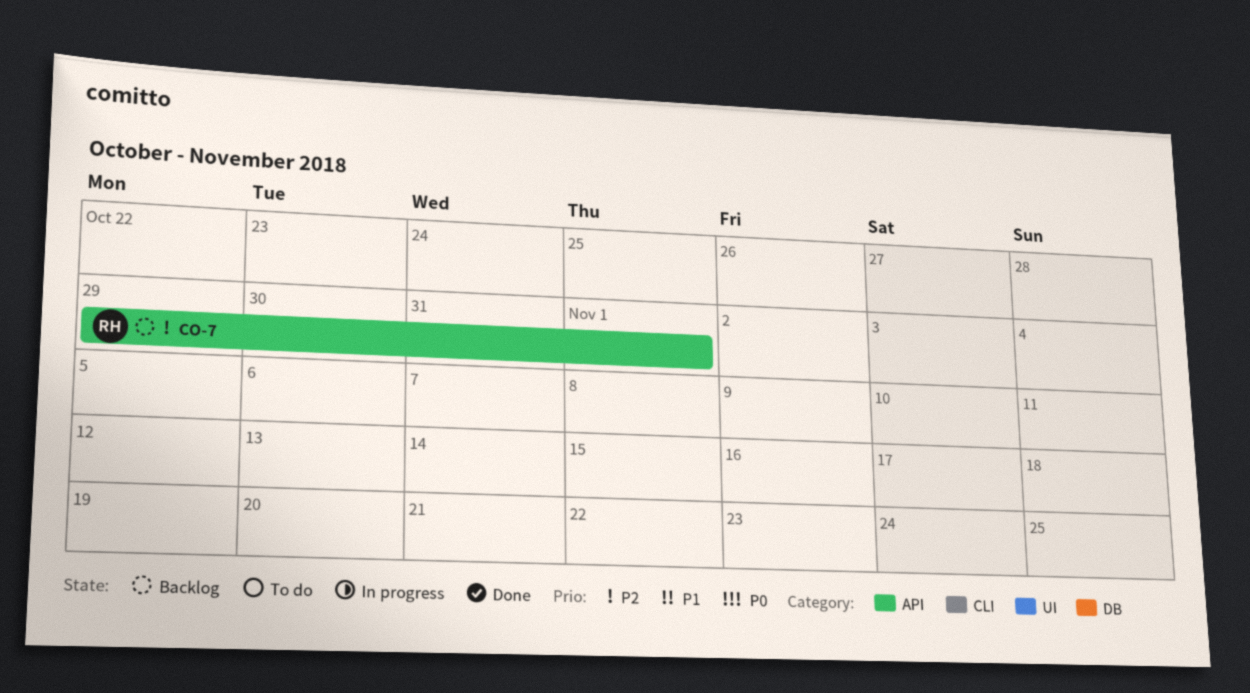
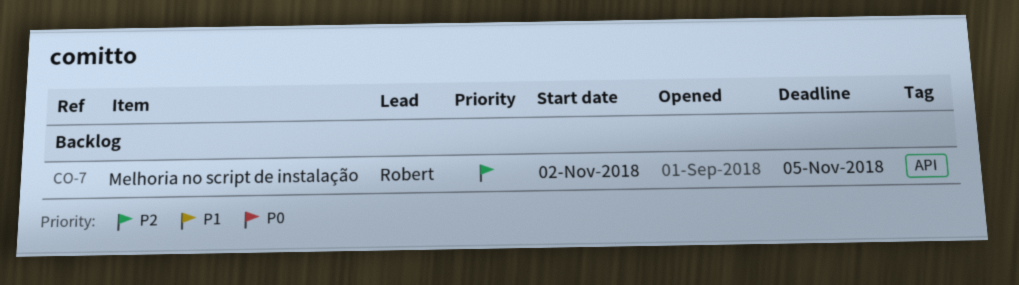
CO-7, start: Oct 29 -> Nov 2
CO-7, due: Nov 1 -> Nov 5

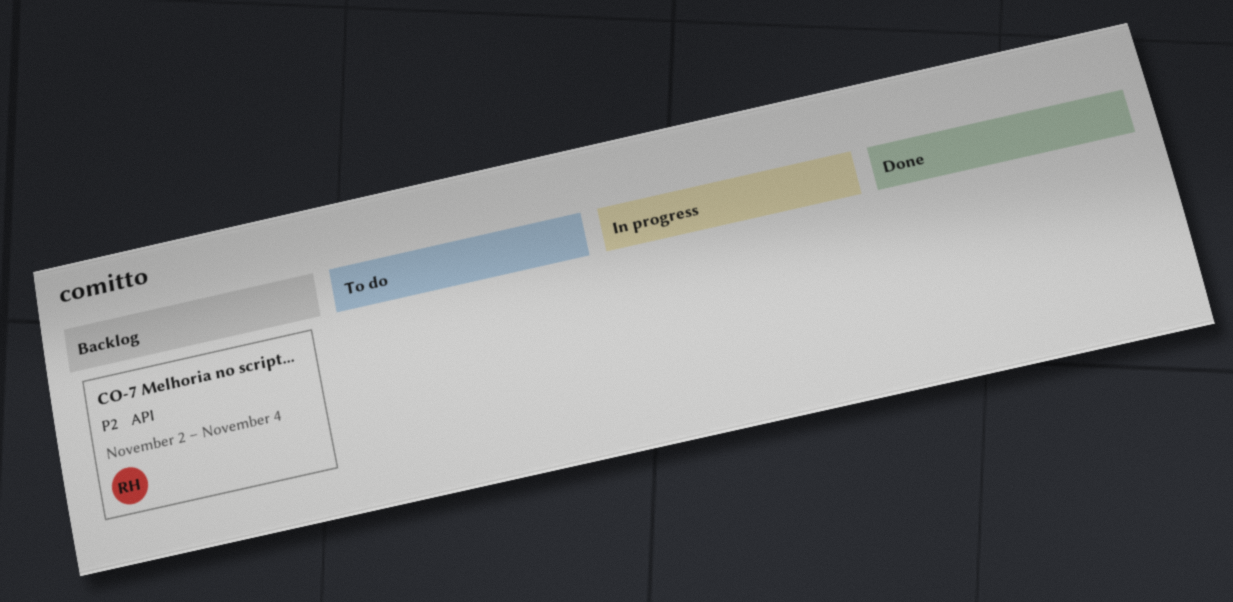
CO-7, due: Nov 5 -> Nov 4

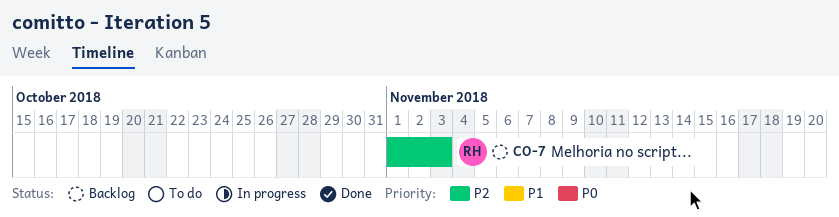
CO-7, start: Nov 2 -> Nov 1
CO-7, due: Nov 4 -> Nov 3

